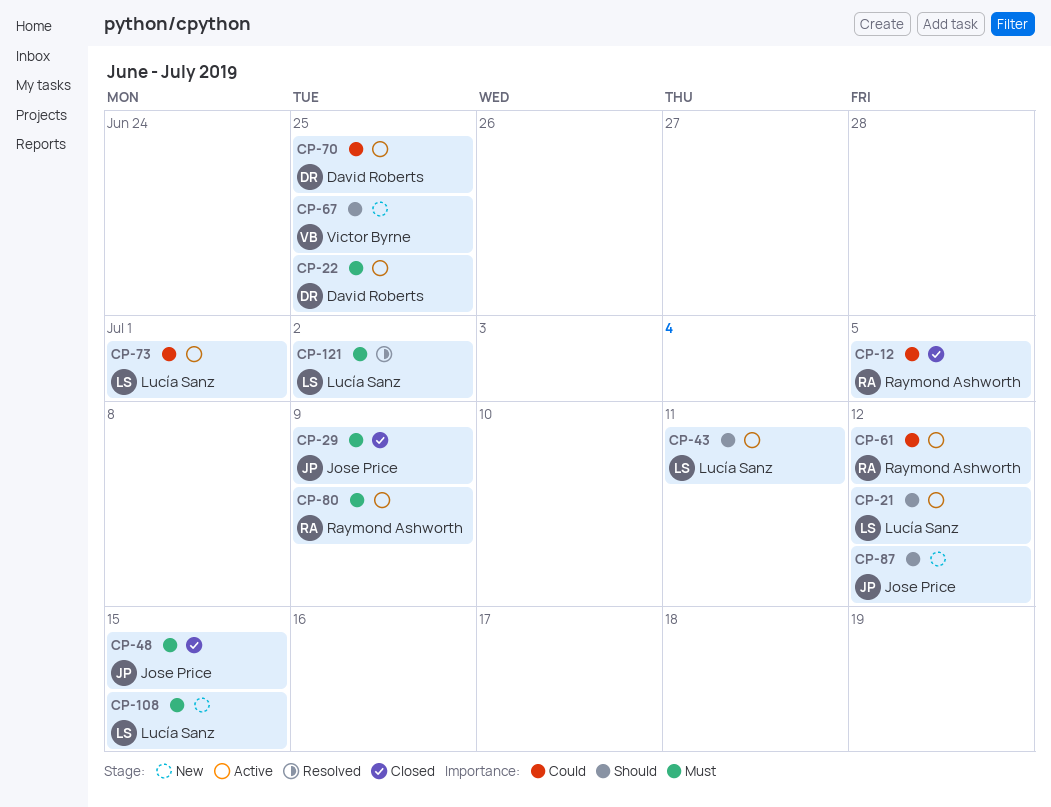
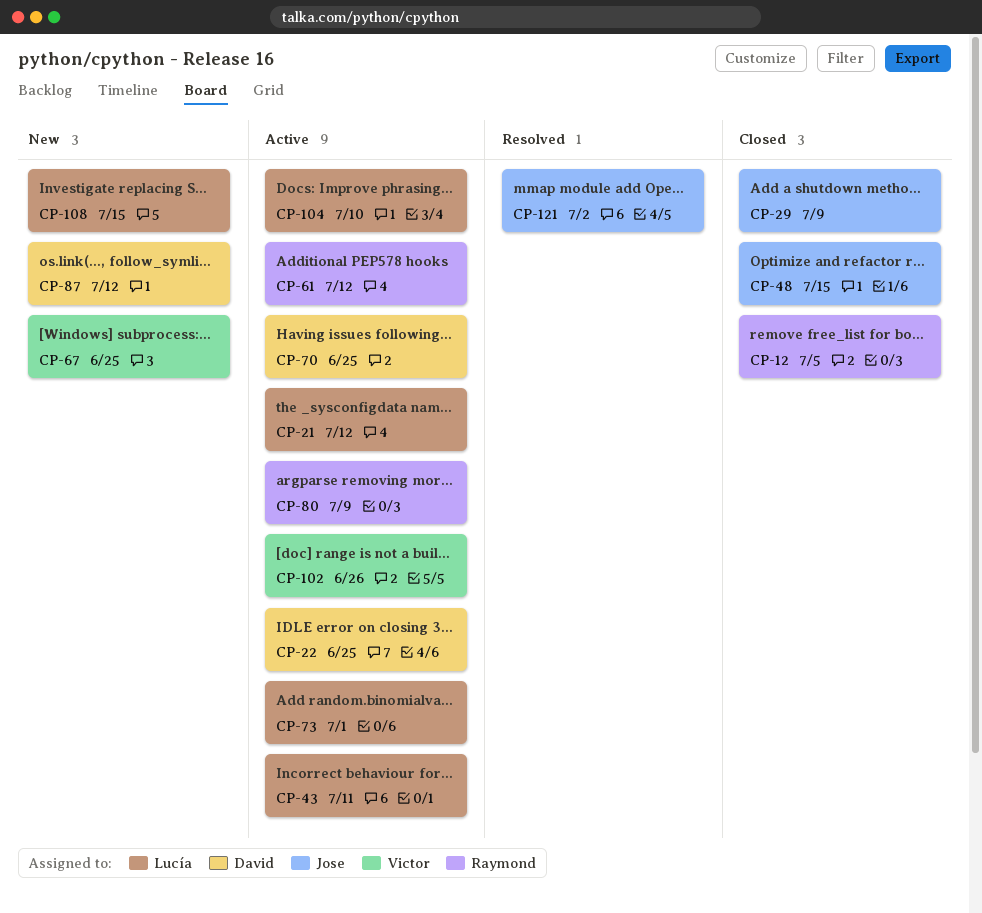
CP-87, owner: Jose Price -> David Roberts
CP-102: none -> present
CP-104: none -> present
CP-121, owner: Lucía Sanz -> Jose Price

